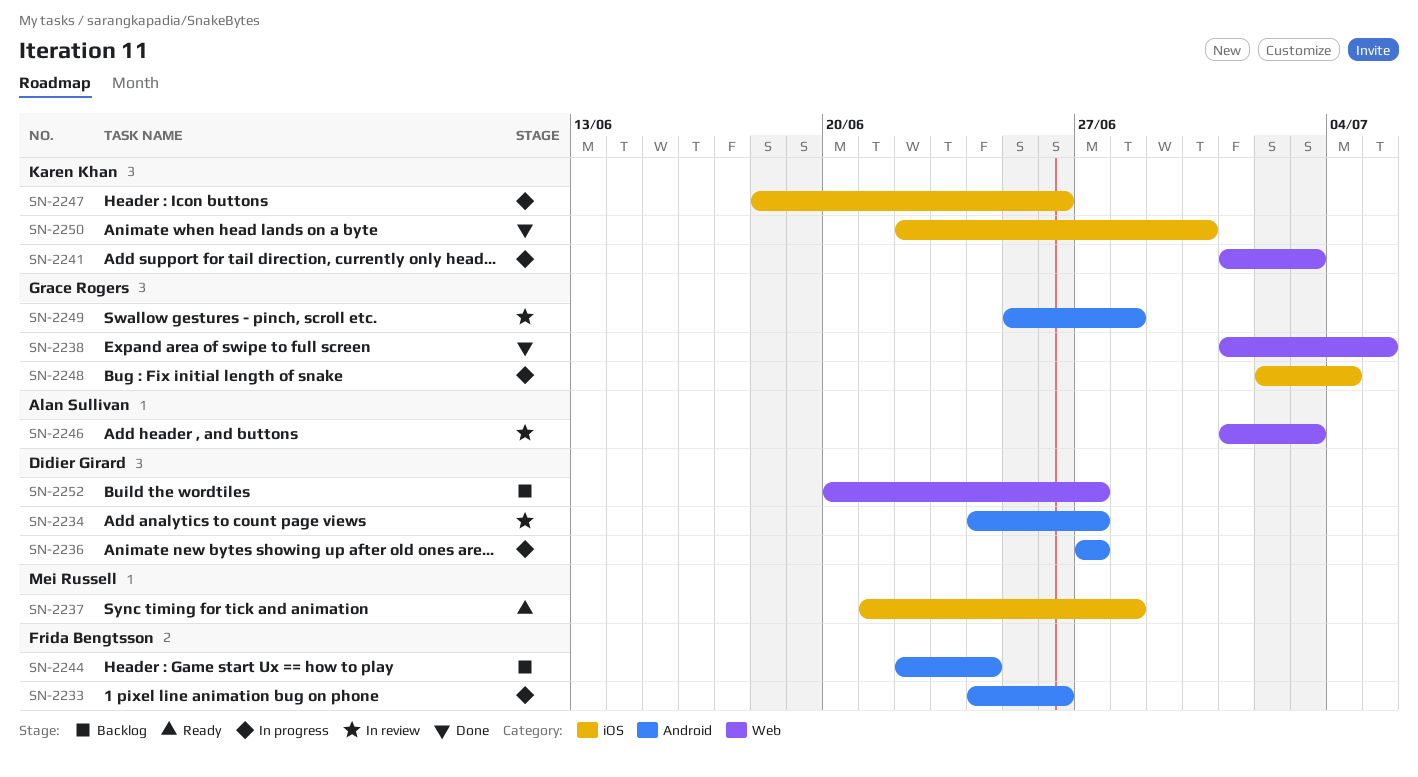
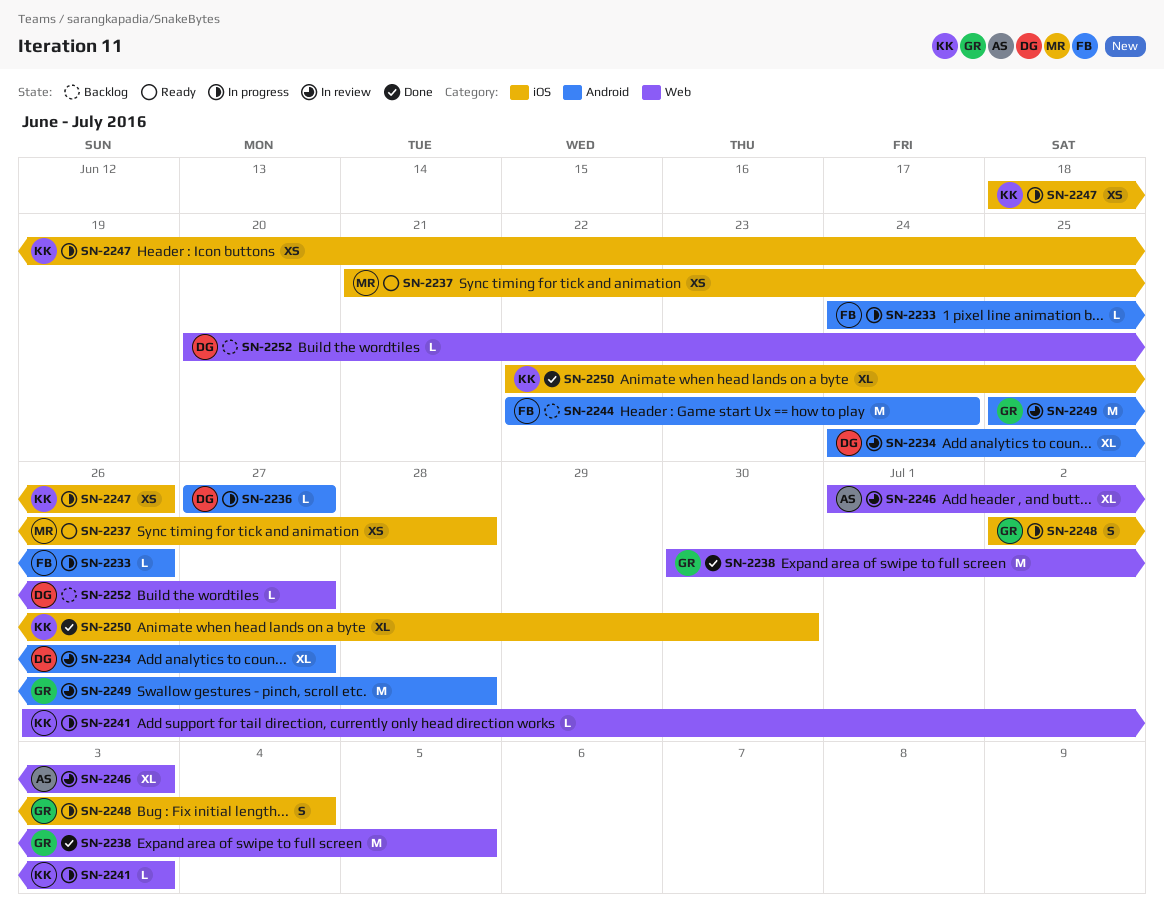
SN-2238, start: Jul 1 -> Jun 30
SN-2241, start: Jul 1 -> Jun 26

